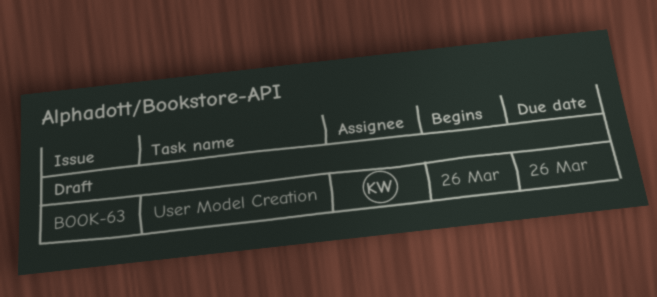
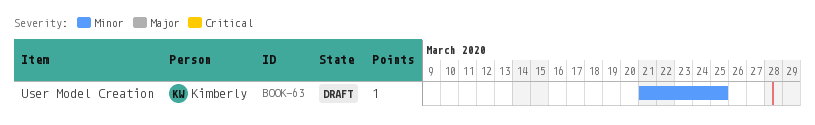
BOOK-63, start: Mar 26 -> Mar 21
BOOK-63, due: Mar 26 -> Mar 25

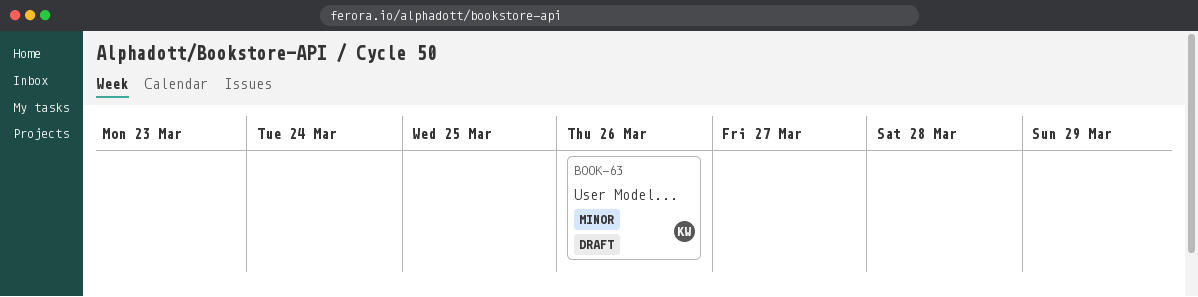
BOOK-63, due: Mar 25 -> Mar 26

